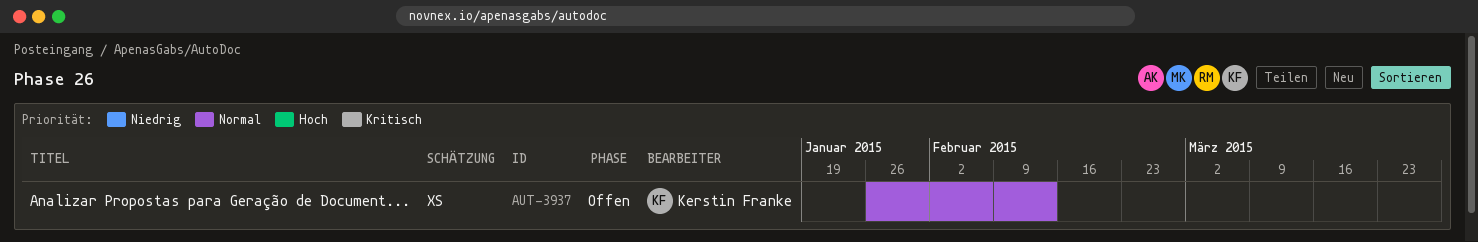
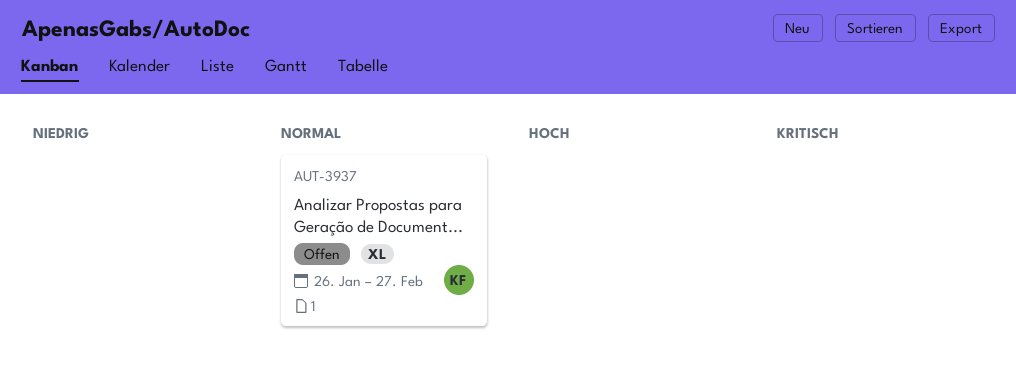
AUT-3937, estimate: XS -> XL
AUT-3937, due: Feb 13 -> Feb 27

